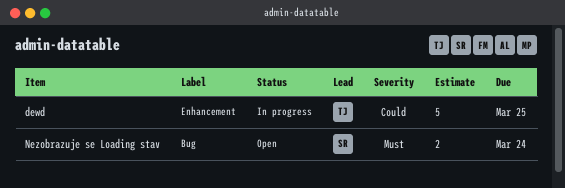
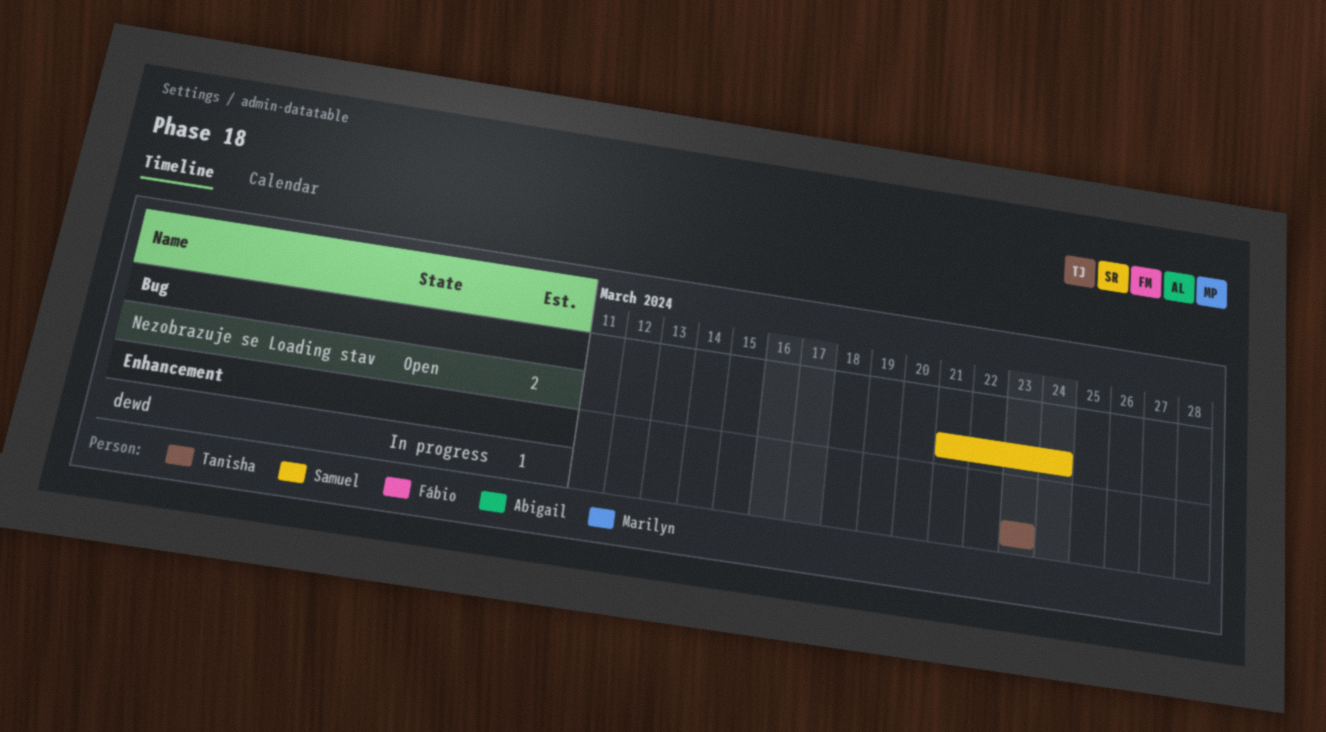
dewd, estimate: 5 -> 1
dewd, due: Mar 25 -> Mar 23

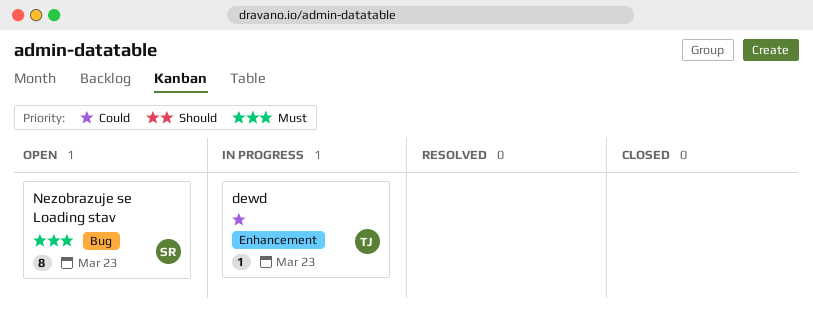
Nezobrazuje se Loading stav, estimate: 2 -> 8
Nezobrazuje se Loading stav, due: Mar 24 -> Mar 23

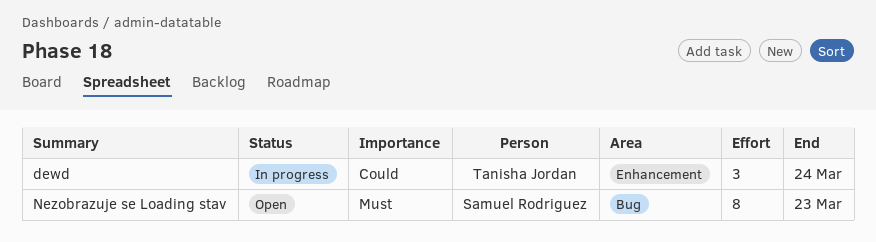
dewd, estimate: 1 -> 3
dewd, due: Mar 23 -> Mar 24

